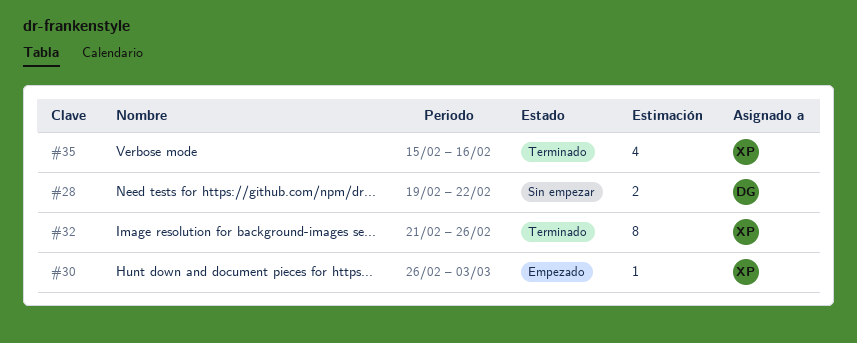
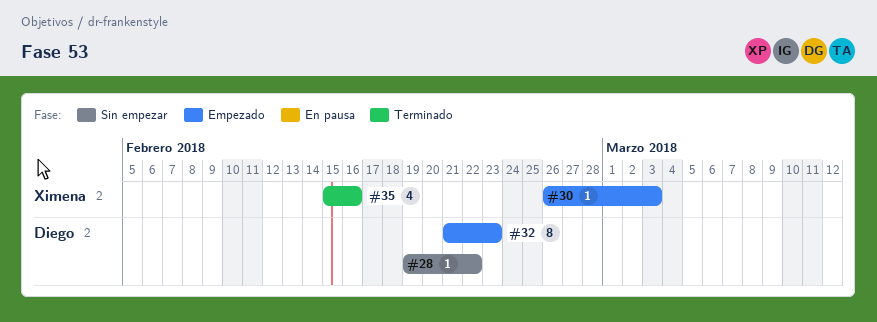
#28, estimate: 2 -> 1
#32, status: Terminado -> Empezado
#32, owner: Ximena -> Diego
#32, due: Feb 26 -> Feb 23

